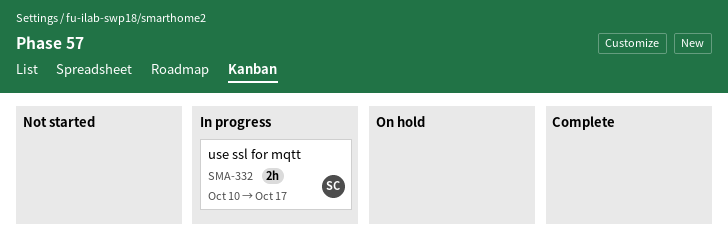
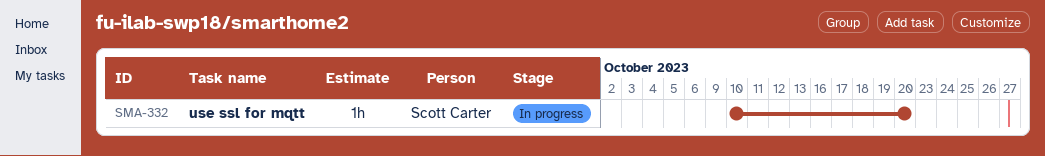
SMA-332, estimate: 2h -> 1h
SMA-332, due: Oct 17 -> Oct 20

